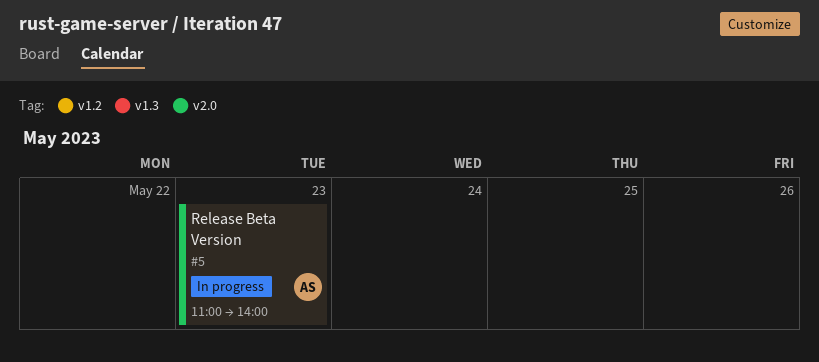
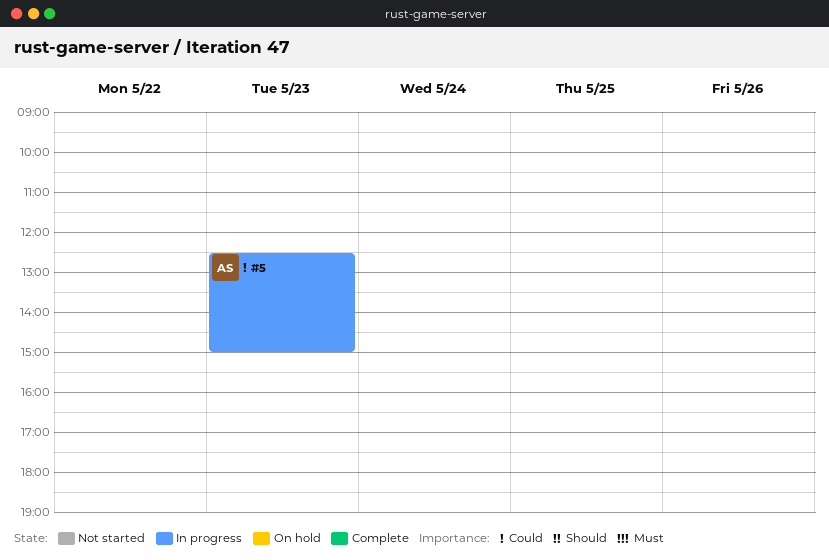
#5, begins: 11:00 -> 12:30
#5, ends: 14:00 -> 15:00

